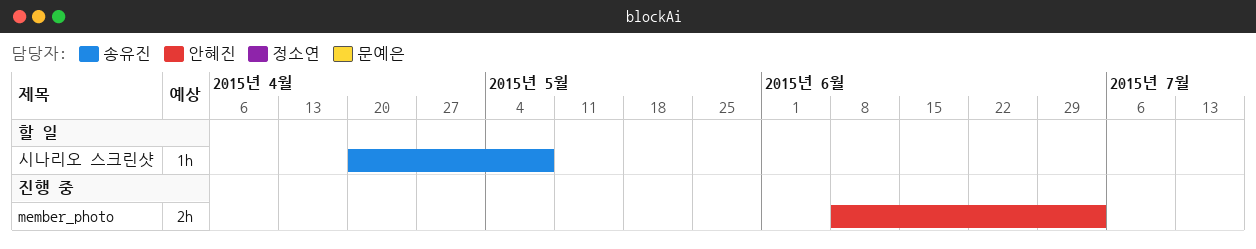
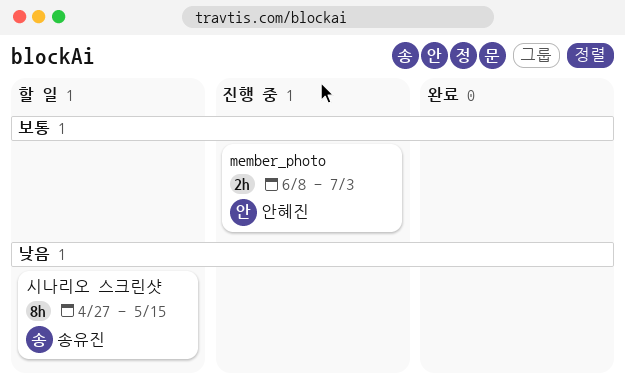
시나리오 스크린샷, estimate: 1h -> 8h
시나리오 스크린샷, start: Apr 20 -> Apr 27
시나리오 스크린샷, due: May 8 -> May 15

